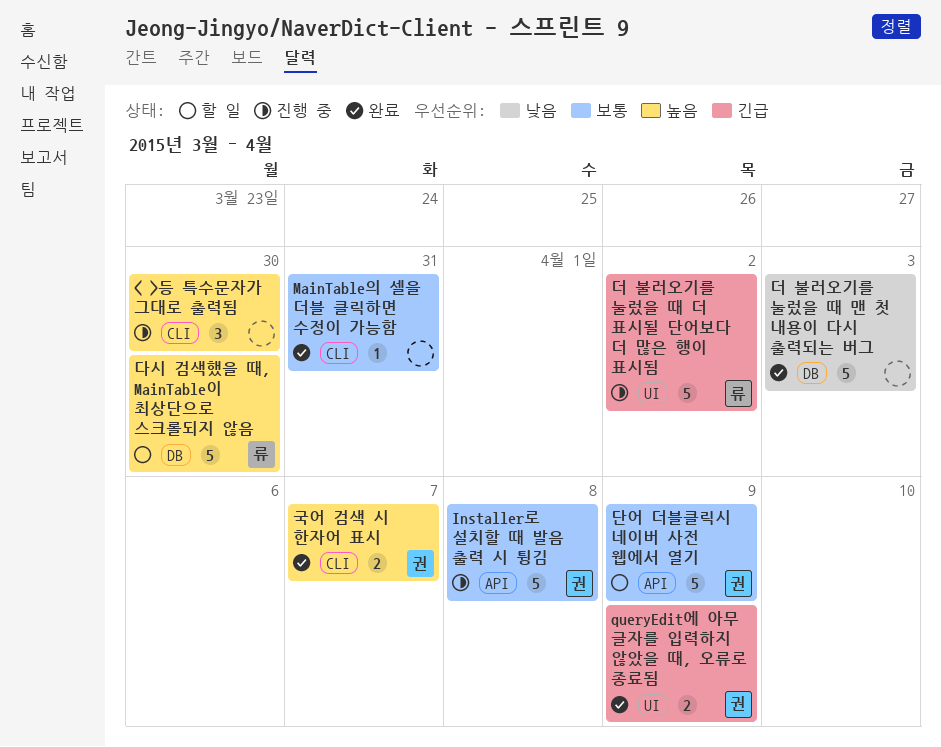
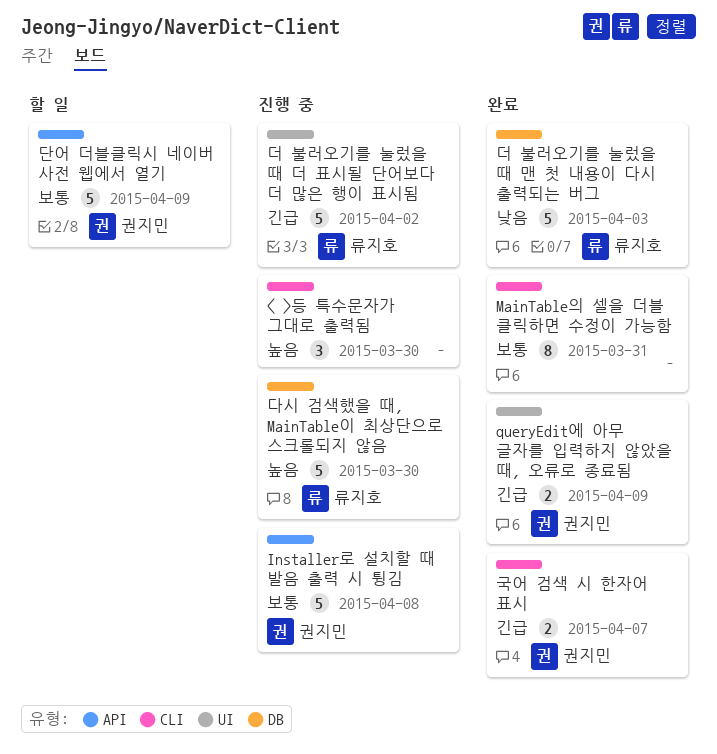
MainTable의 셀을 더블 클릭하면 수정이 가능함, estimate: 1 -> 8
국어 검색 시 한자어 표시, priority: 높음 -> 긴급
다시 검색했을 때, MainTable이 최상단으로 스크롤되지 않음, status: 할 일 -> 진행 중
더 불러오기를 눌렀을 때 맨 첫 내용이 다시 출력되는 버그, owner: none -> 류지호

